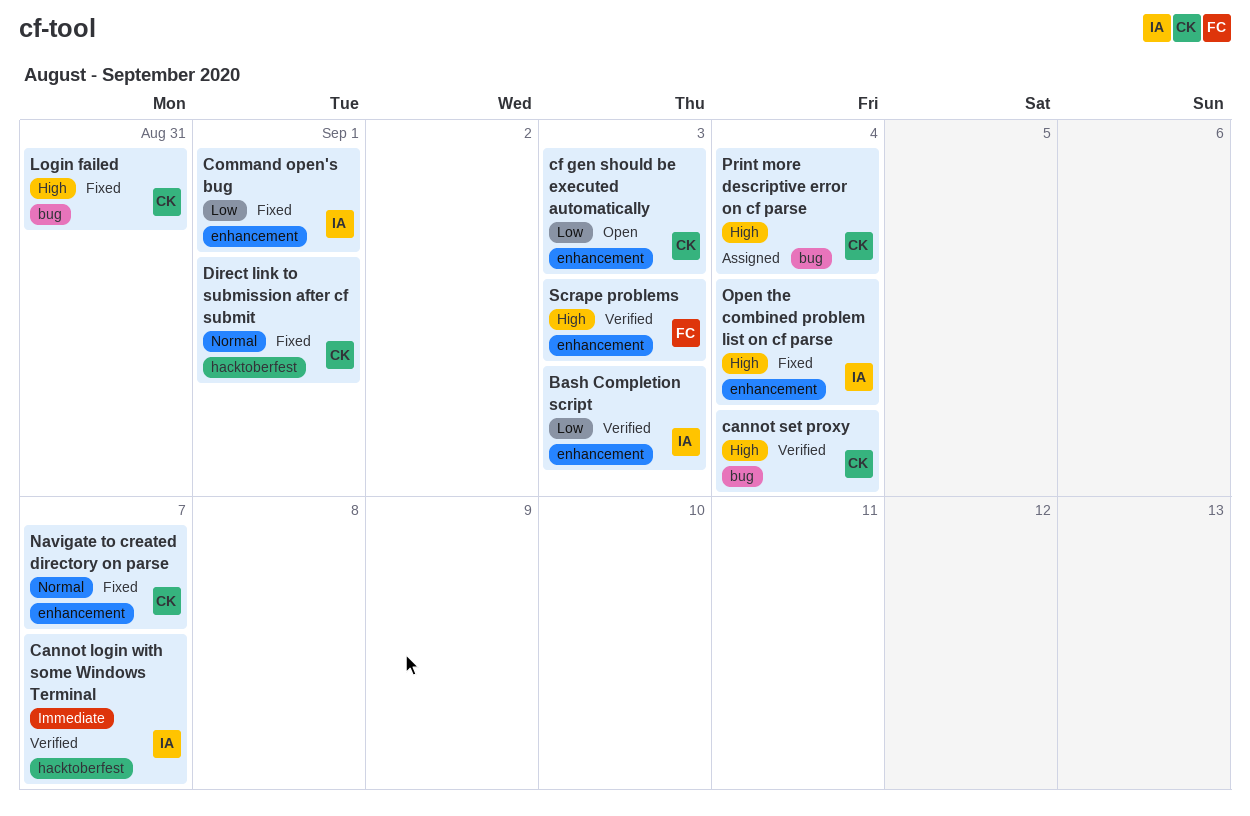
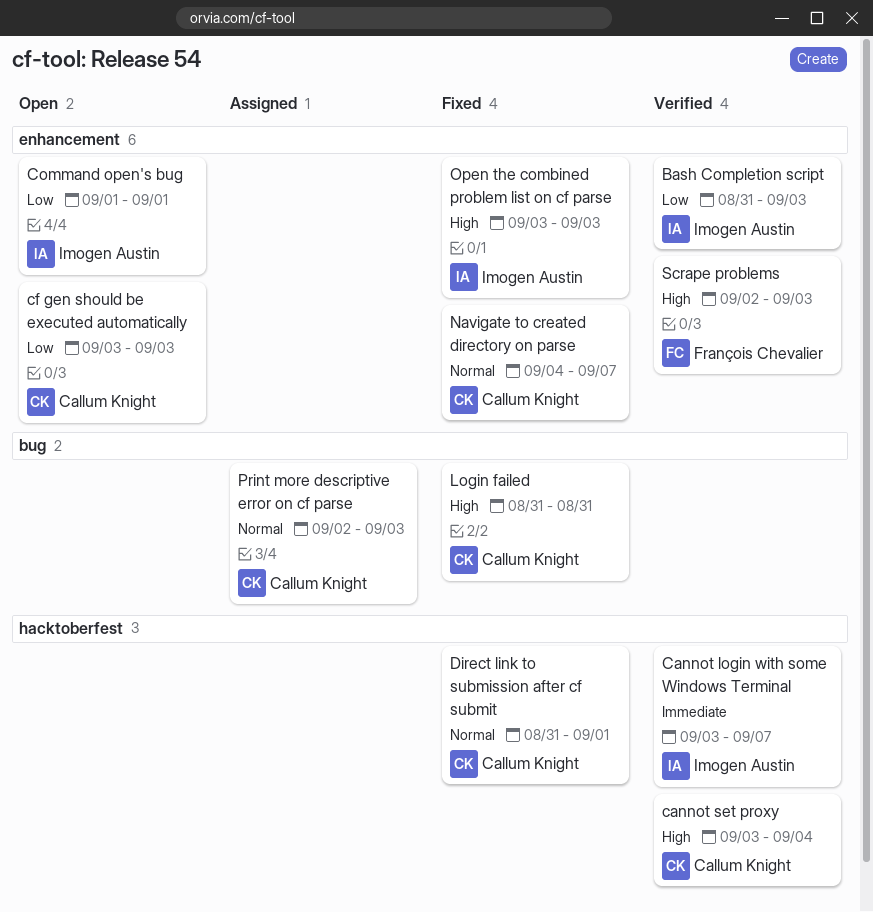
cannot set proxy, label: bug -> hacktoberfest
Command open's bug, status: Fixed -> Open
Open the combined problem list on cf parse, due: Sep 4 -> Sep 3
Print more descriptive error on cf parse, priority: High -> Normal
Print more descriptive error on cf parse, due: Sep 4 -> Sep 3

